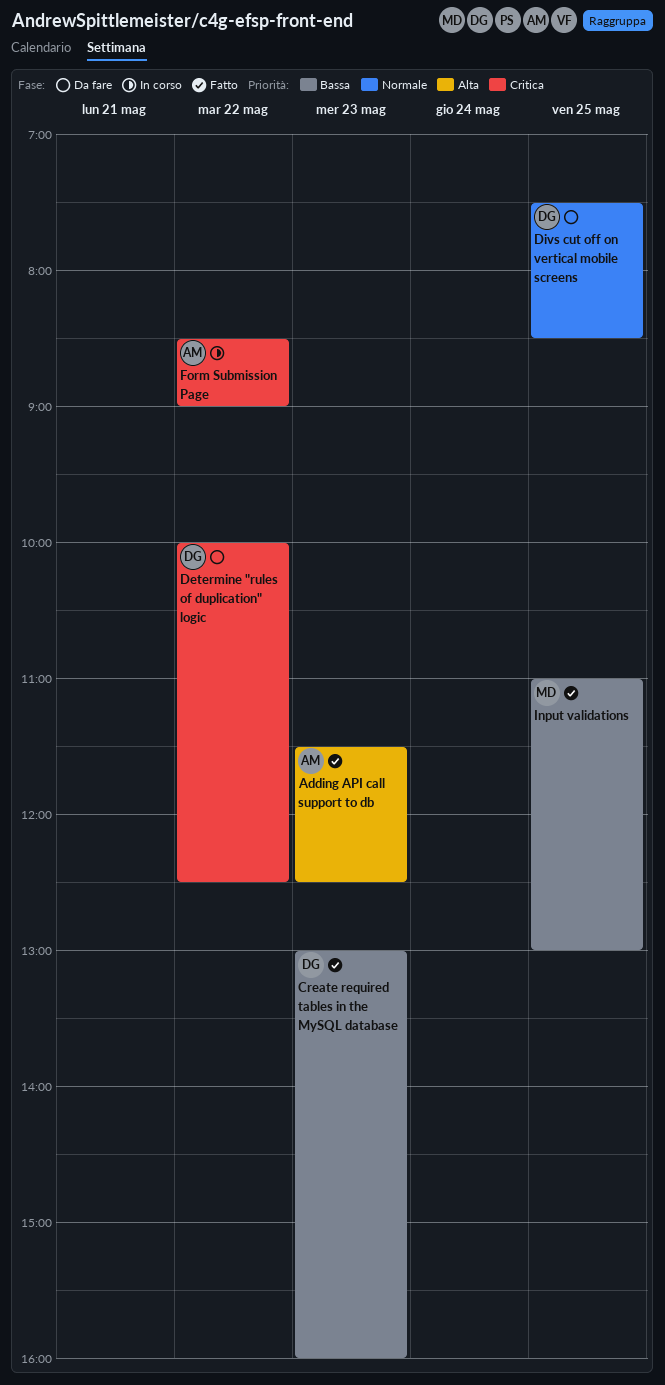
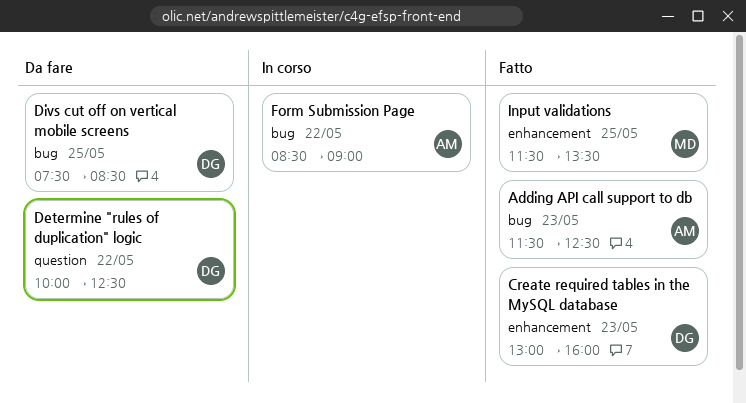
Input validations, begins: 11:00 -> 11:30
Input validations, ends: 13:00 -> 13:30

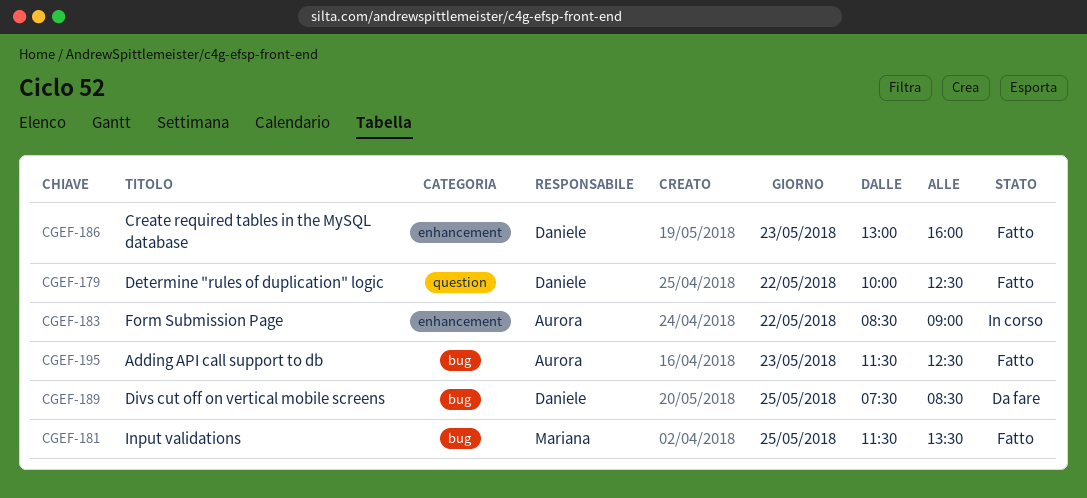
Determine "rules of duplication" logic, status: Da fare -> Fatto
Form Submission Page, label: bug -> enhancement
Input validations, label: enhancement -> bug

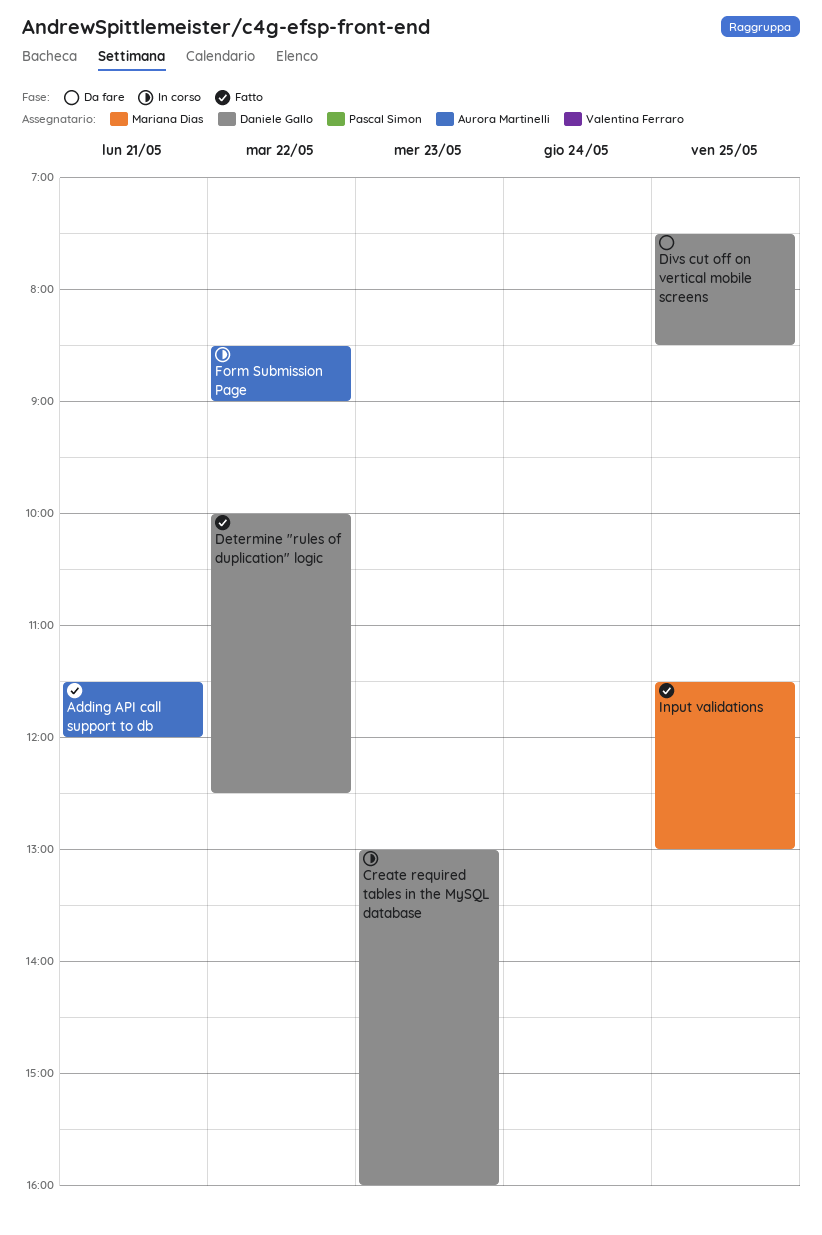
Adding API call support to db, day: May 23 -> May 21
Adding API call support to db, ends: 12:30 -> 12:00
Create required tables in the MySQL database, status: Fatto -> In corso
Input validations, ends: 13:30 -> 13:00

